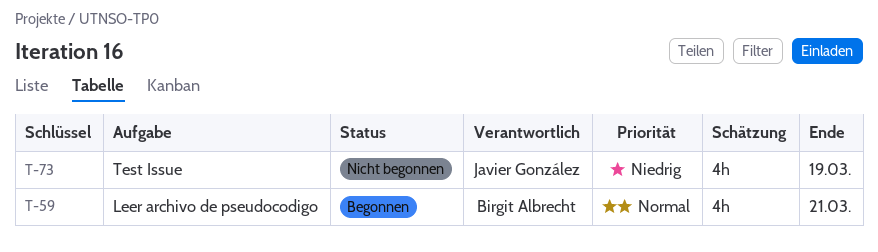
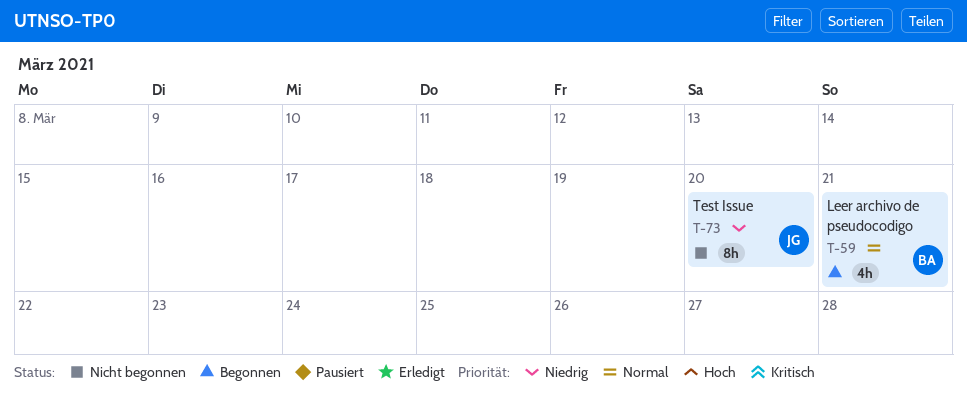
T-73, estimate: 4h -> 8h
T-73, due: Mar 19 -> Mar 20

